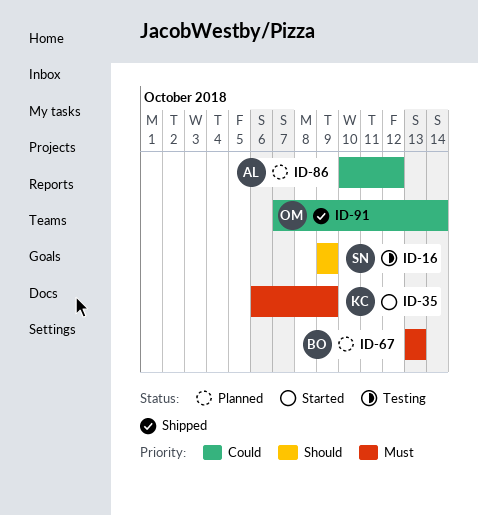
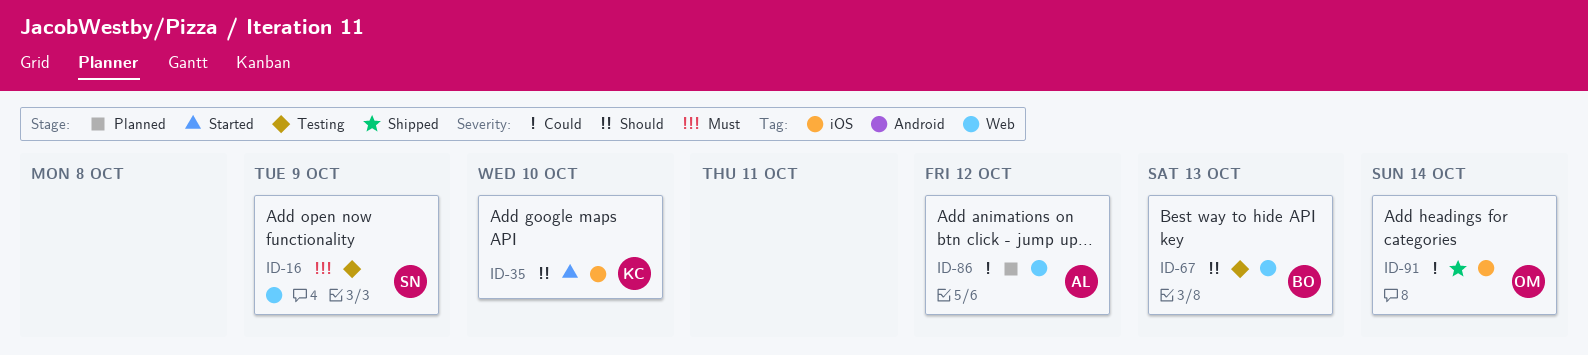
ID-16, priority: Should -> Must
ID-35, priority: Must -> Should
ID-35, due: Oct 9 -> Oct 10
ID-67, status: Planned -> Testing
ID-67, priority: Must -> Should

